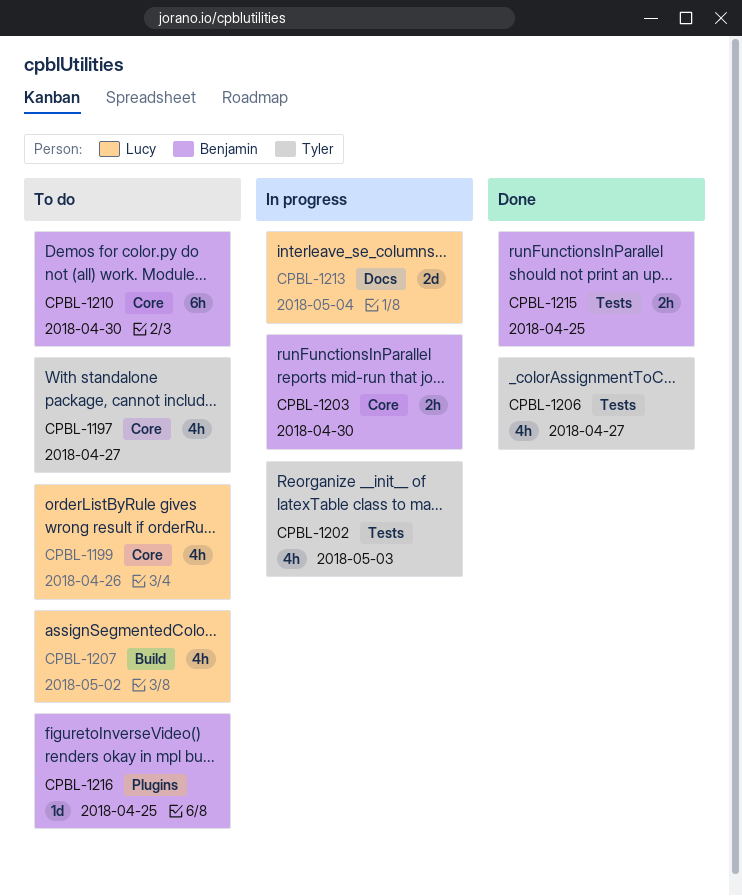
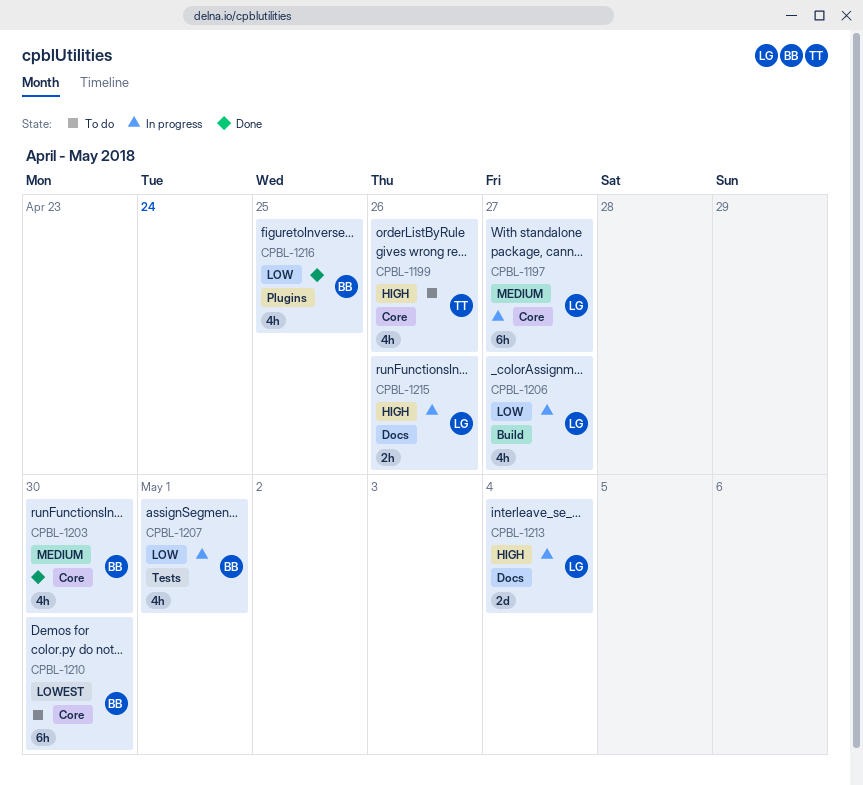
CPBL-1197, status: To do -> In progress
CPBL-1197, owner: Tyler -> Lucy
CPBL-1197, estimate: 4h -> 6h
CPBL-1199, owner: Lucy -> Tyler
CPBL-1202: present -> none
CPBL-1203, status: In progress -> Done
CPBL-1203, estimate: 2h -> 4h
CPBL-1206, status: Done -> In progress
CPBL-1206, owner: Tyler -> Lucy
CPBL-1206, label: Tests -> Build
CPBL-1207, status: To do -> In progress
CPBL-1207, owner: Lucy -> Benjamin
CPBL-1207, label: Build -> Tests
CPBL-1207, due: May 2 -> May 1
CPBL-1215, status: Done -> In progress
CPBL-1215, owner: Benjamin -> Lucy
CPBL-1215, label: Tests -> Docs
CPBL-1215, due: Apr 25 -> Apr 26
CPBL-1216, status: To do -> Done
CPBL-1216, estimate: 1d -> 4h

